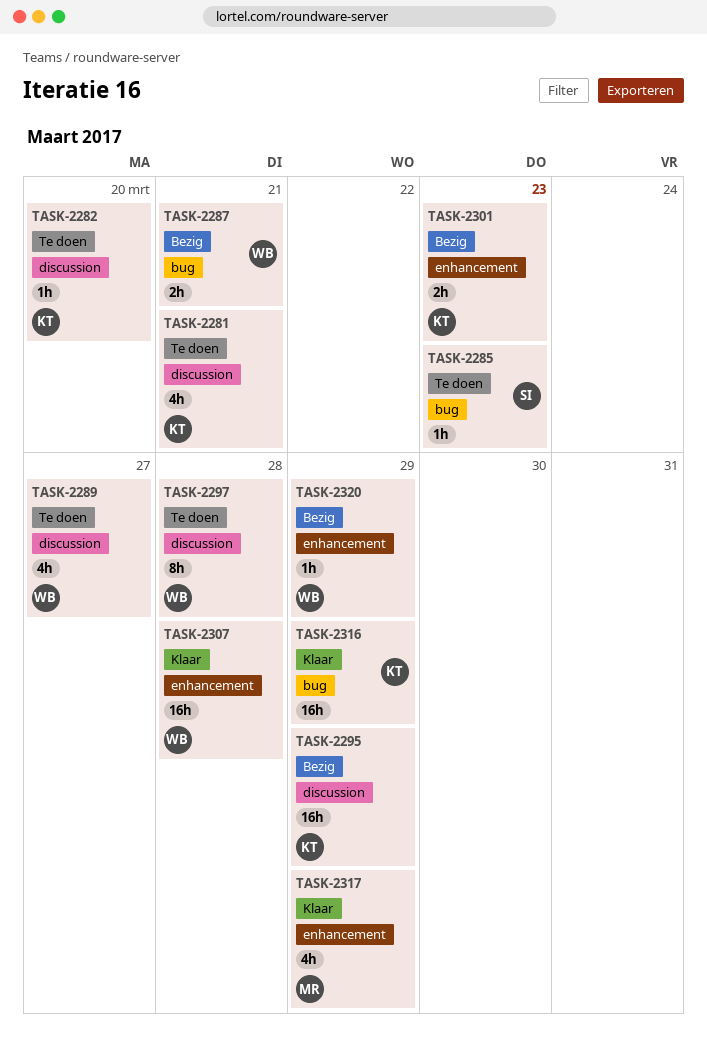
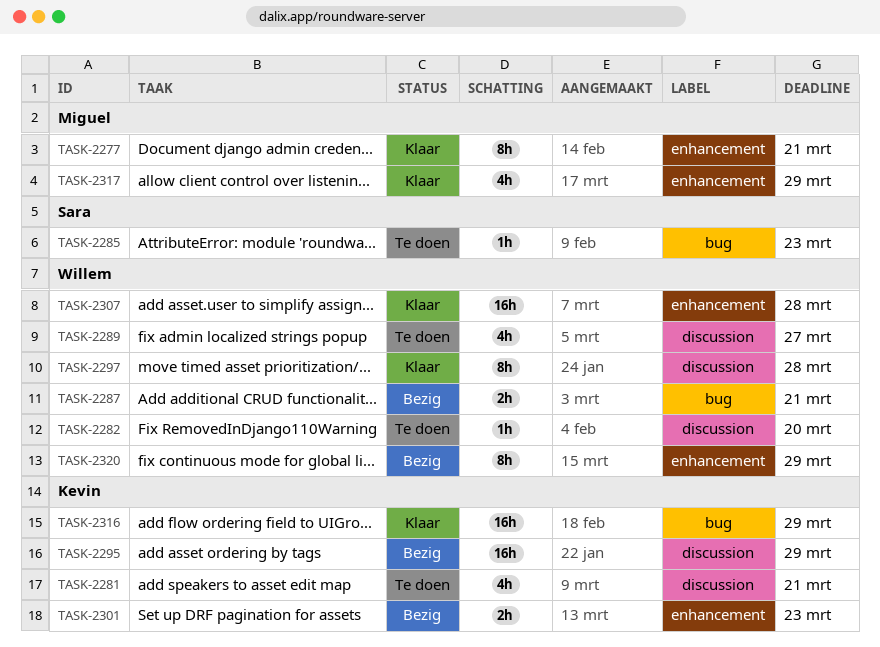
TASK-2277: none -> present
TASK-2282, owner: Kevin -> Willem
TASK-2297, status: Te doen -> Klaar
TASK-2320, estimate: 1h -> 8h

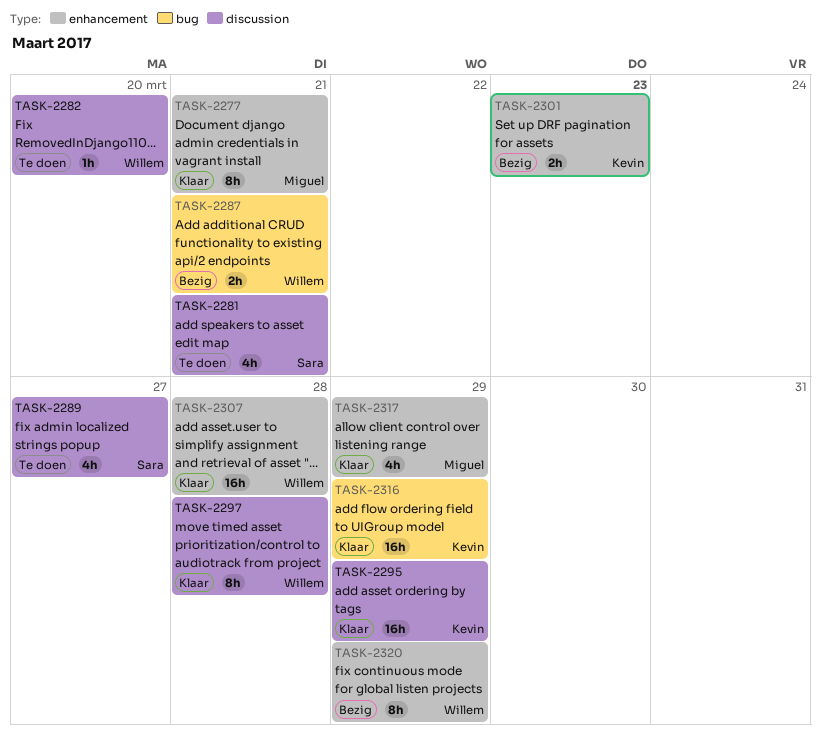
TASK-2281, owner: Kevin -> Sara
TASK-2285: present -> none
TASK-2289, owner: Willem -> Sara
TASK-2295, status: Bezig -> Klaar

